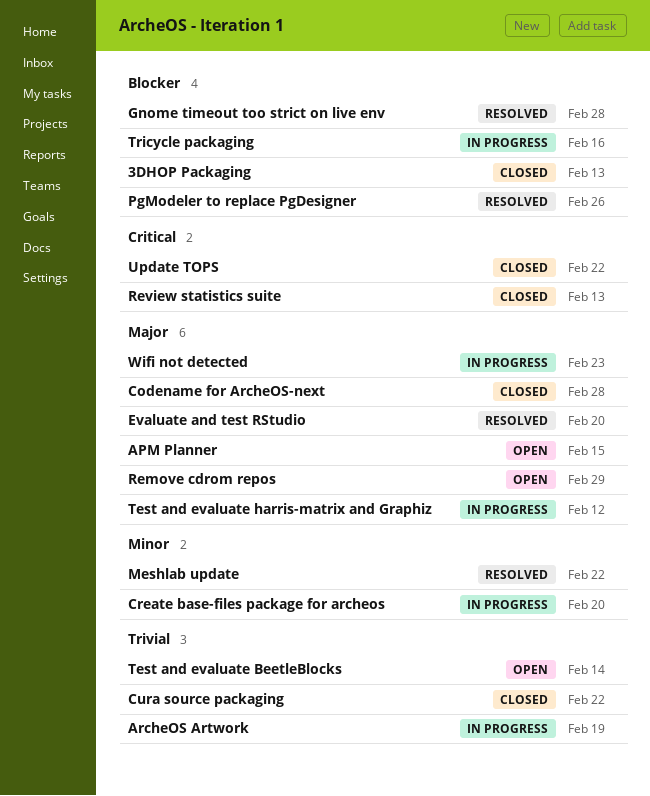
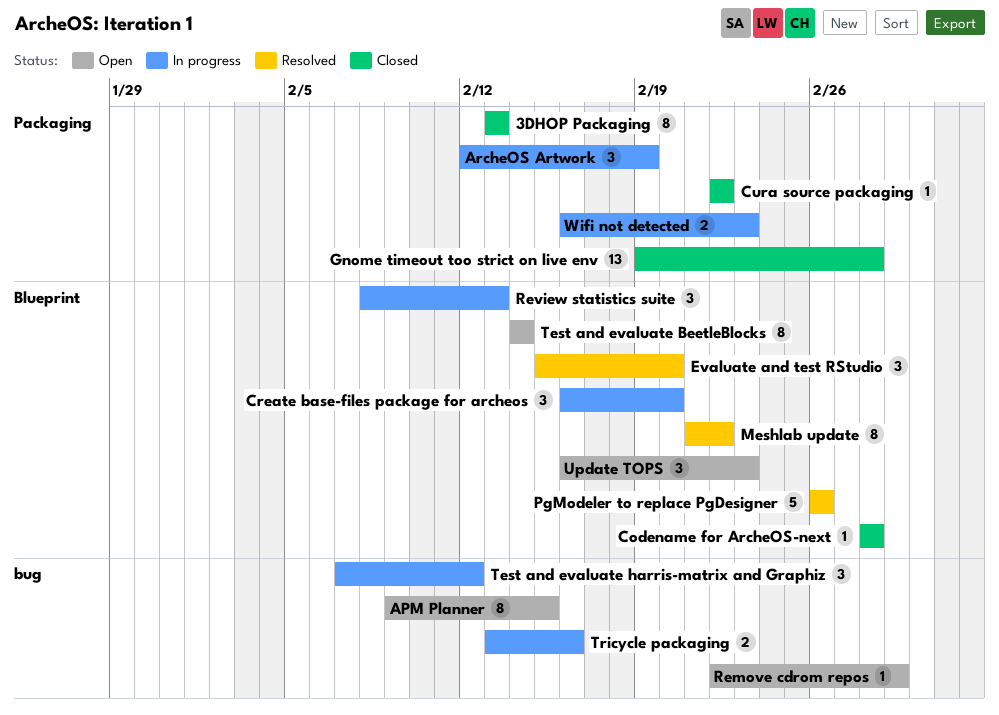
Gnome timeout too strict on live env, status: Resolved -> Closed
Review statistics suite, status: Closed -> In progress
Update TOPS, status: Closed -> Open
Update TOPS, due: Feb 22 -> Feb 23

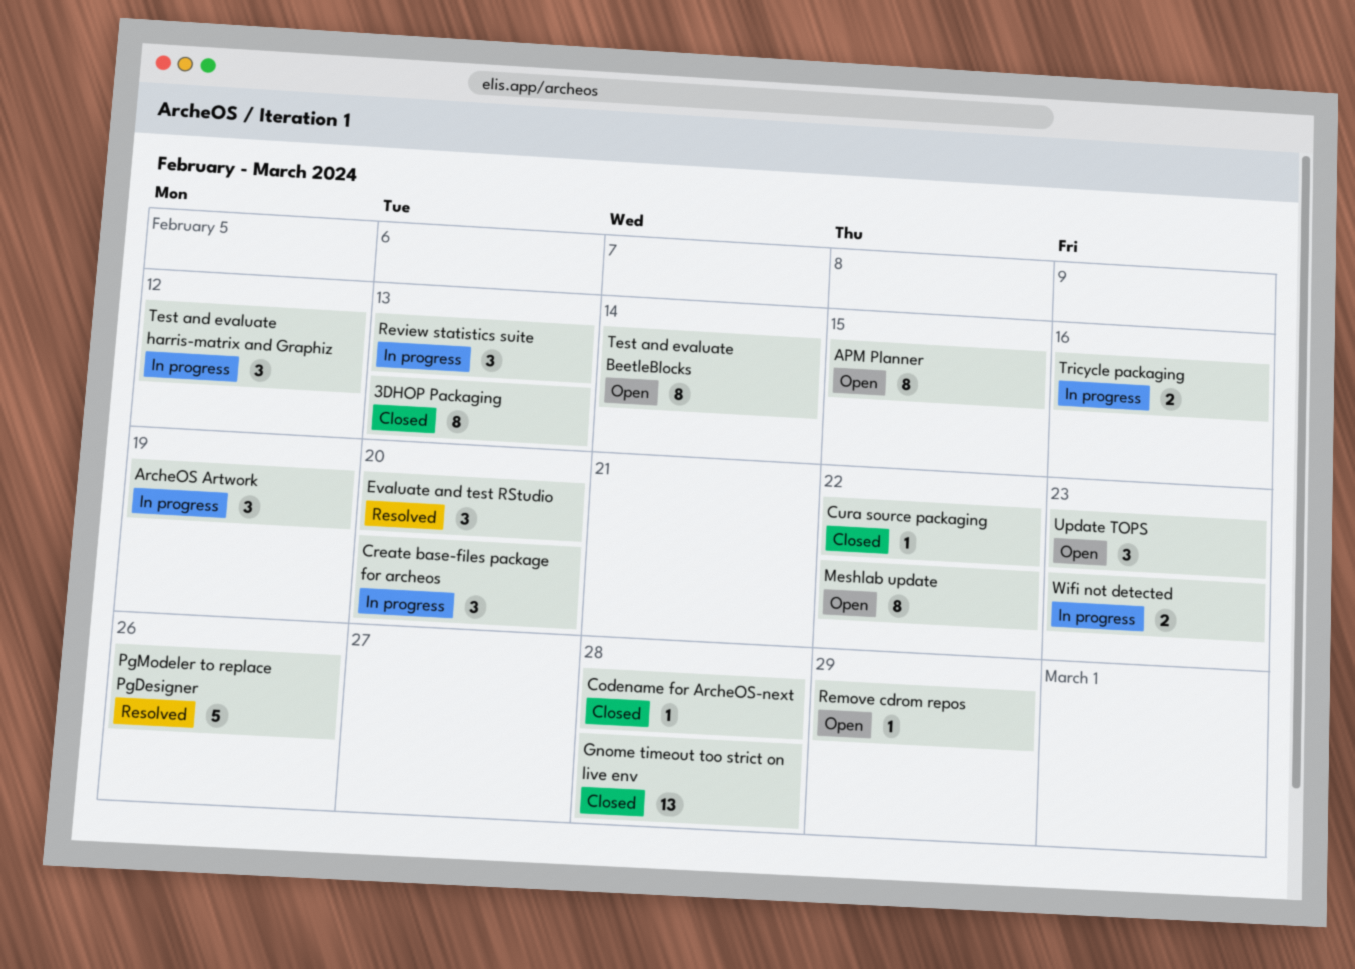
Meshlab update, status: Resolved -> Open

